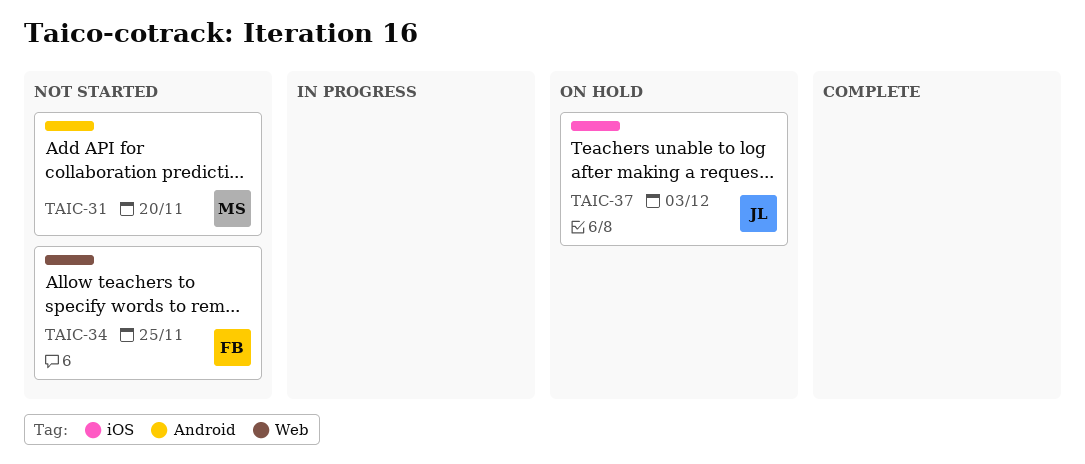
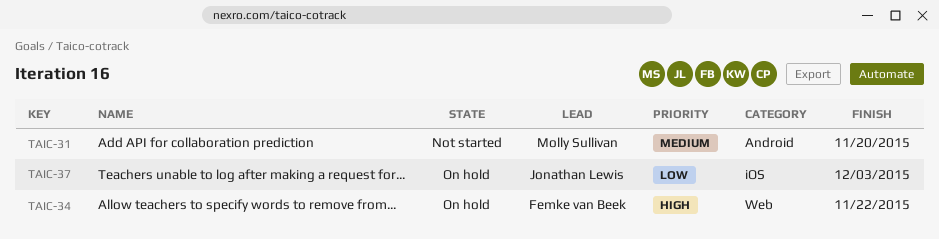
TAIC-34, status: Not started -> On hold
TAIC-34, due: Nov 25 -> Nov 22

